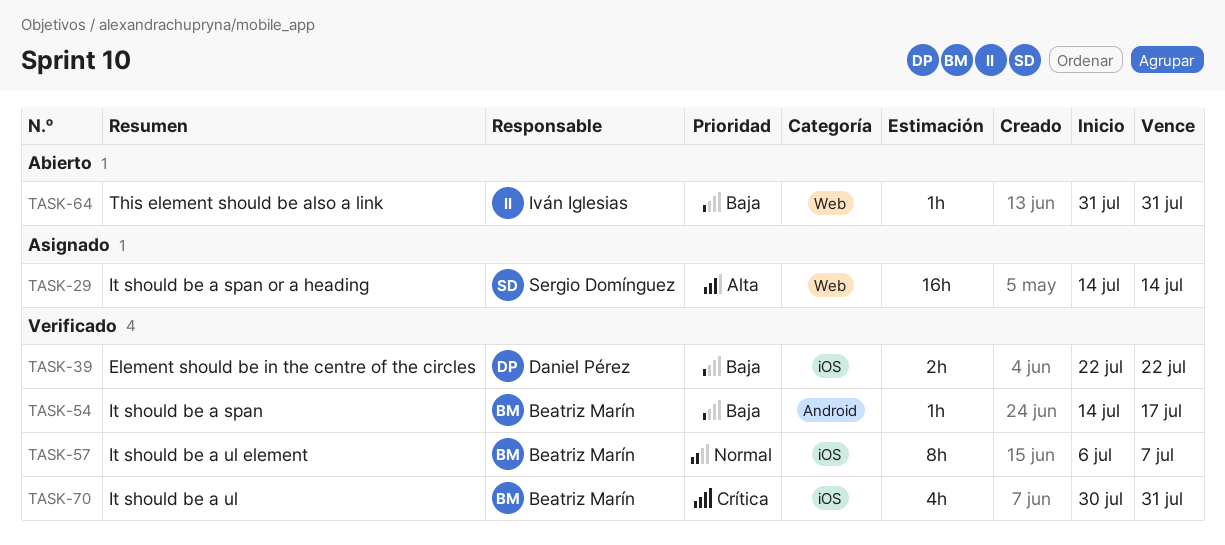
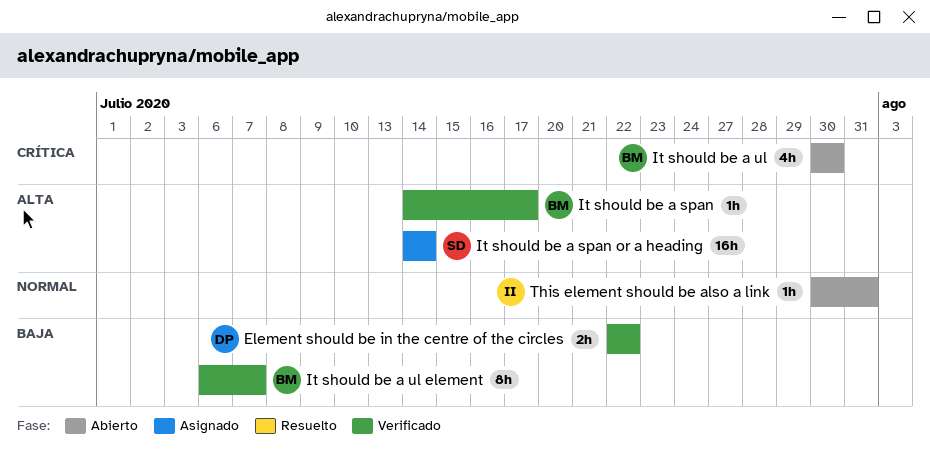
It should be a span, priority: Baja -> Alta
It should be a ul, status: Verificado -> Abierto
It should be a ul, due: Jul 31 -> Jul 30
It should be a ul element, priority: Normal -> Baja
This element should be also a link, priority: Baja -> Normal
This element should be also a link, start: Jul 31 -> Jul 30

